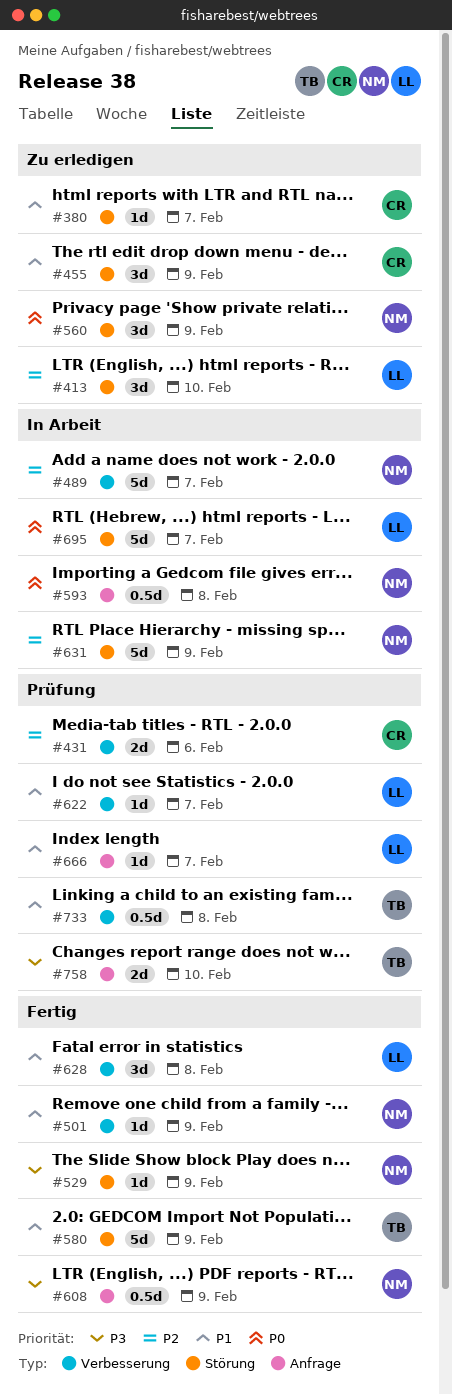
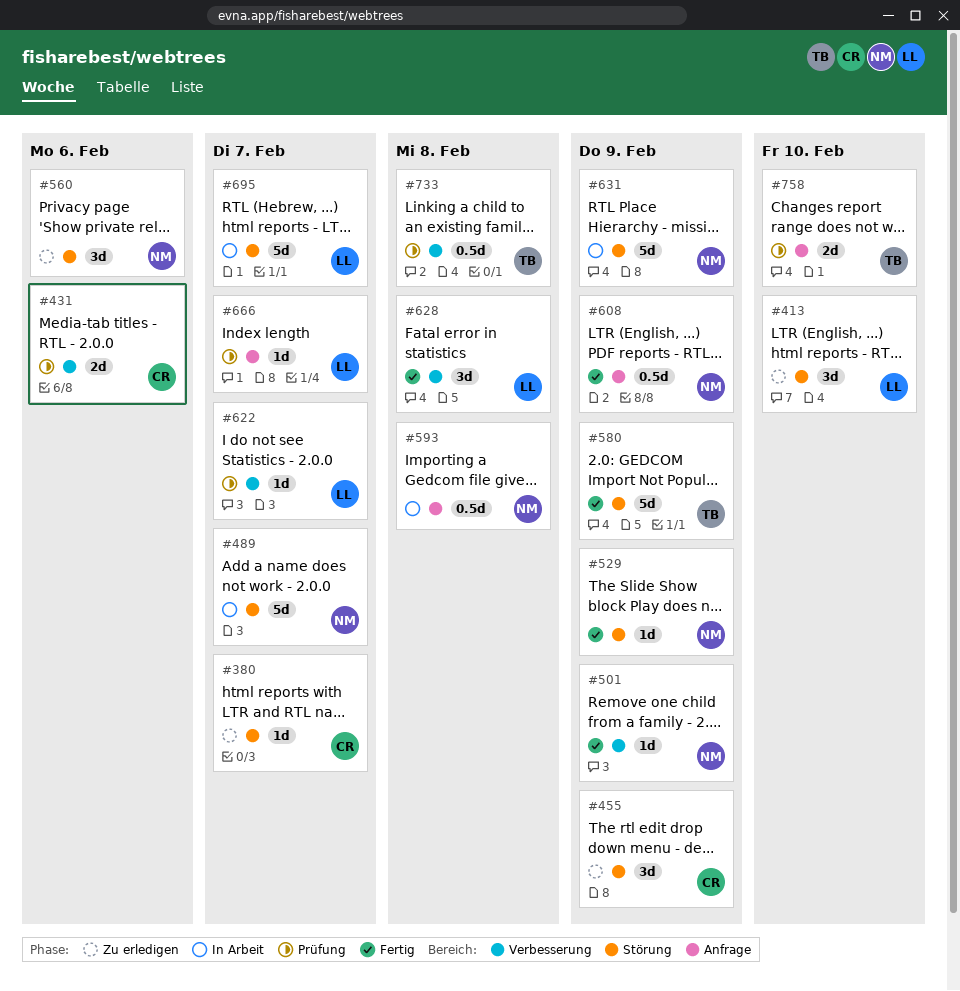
#489, label: Verbesserung -> Störung
#560, due: Feb 9 -> Feb 6

